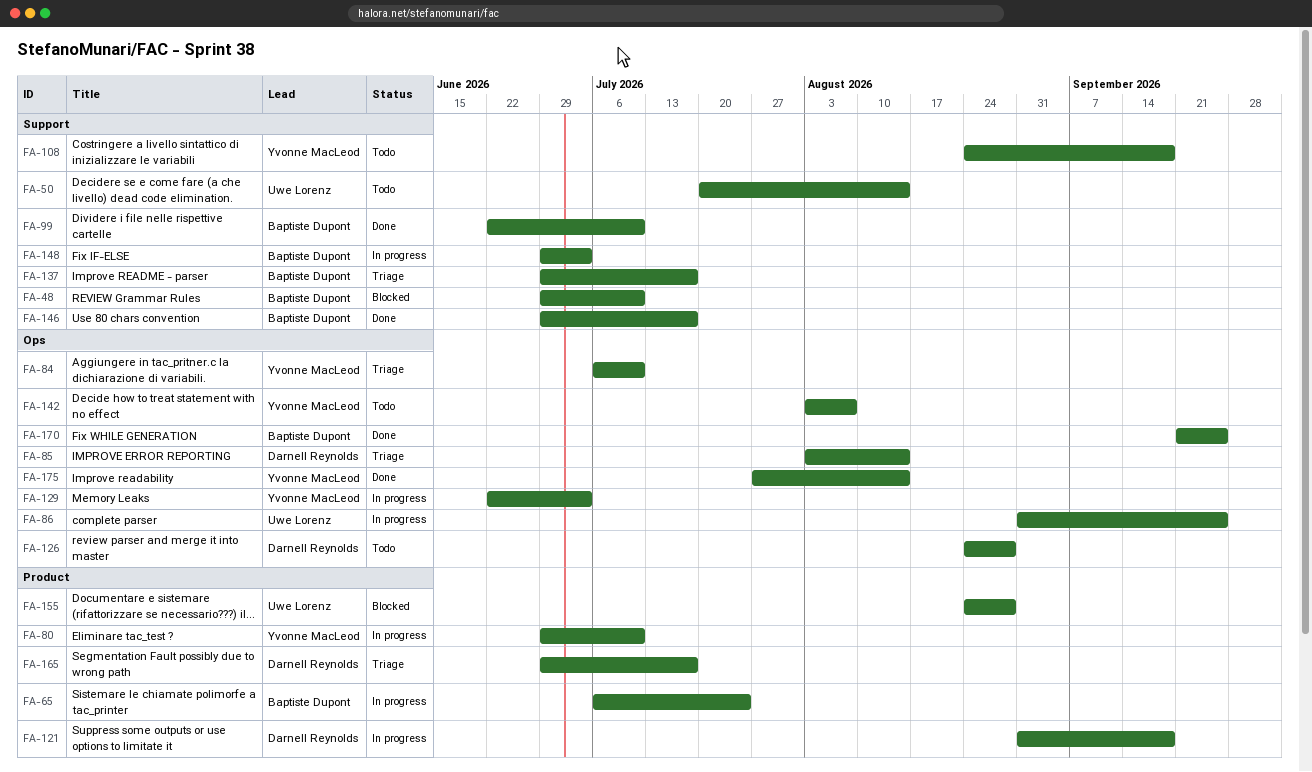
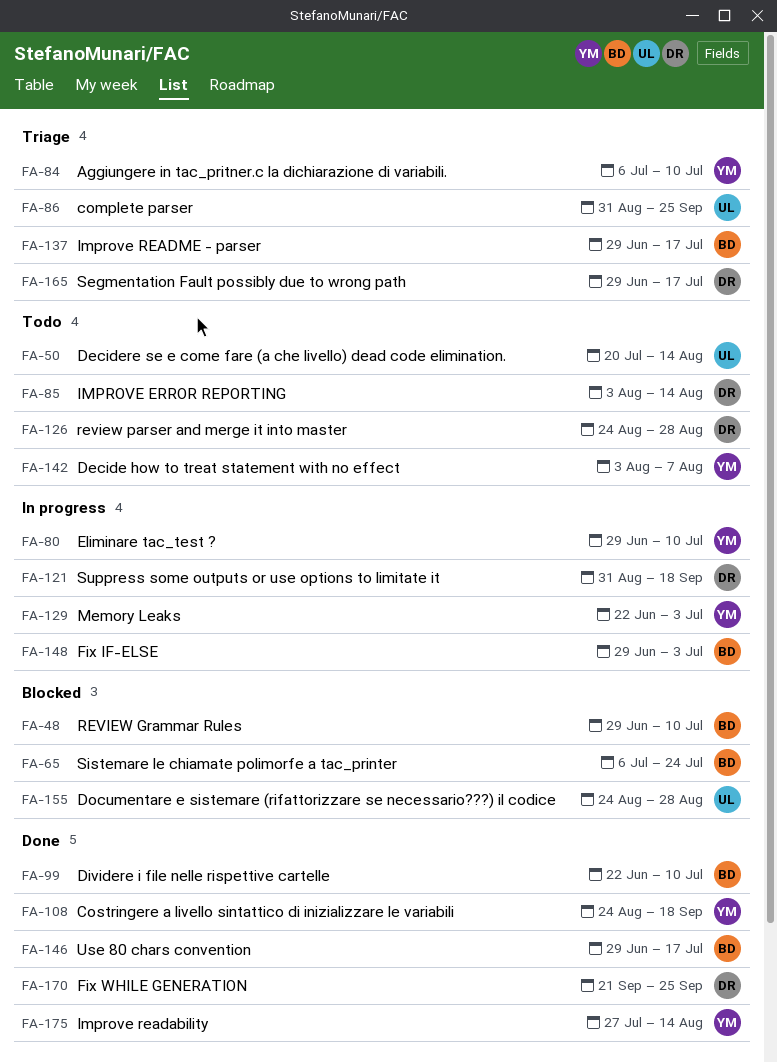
FA-65, status: In progress -> Blocked
FA-85, status: Triage -> Todo
FA-86, status: In progress -> Triage
FA-108, status: Todo -> Done
FA-170, owner: Baptiste Dupont -> Darnell Reynolds

